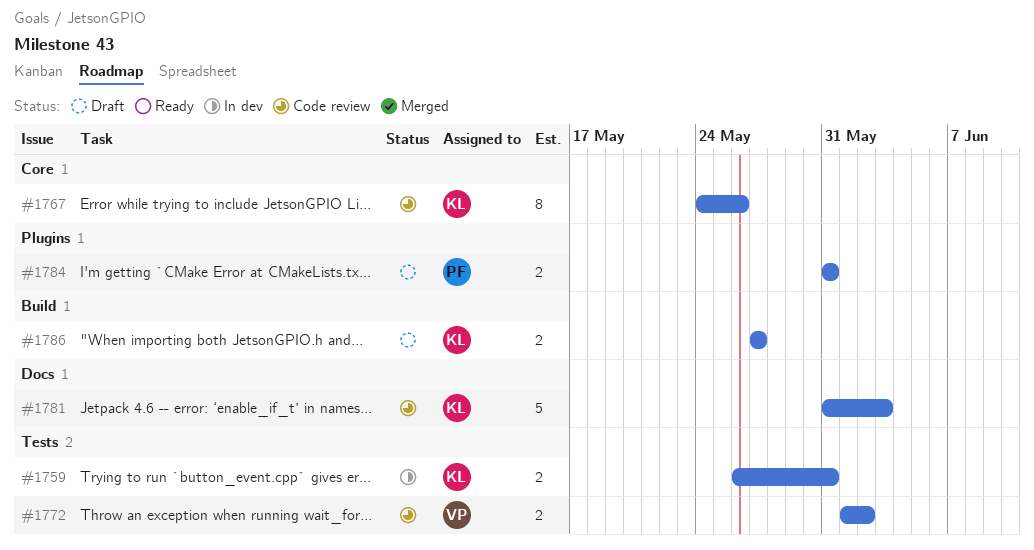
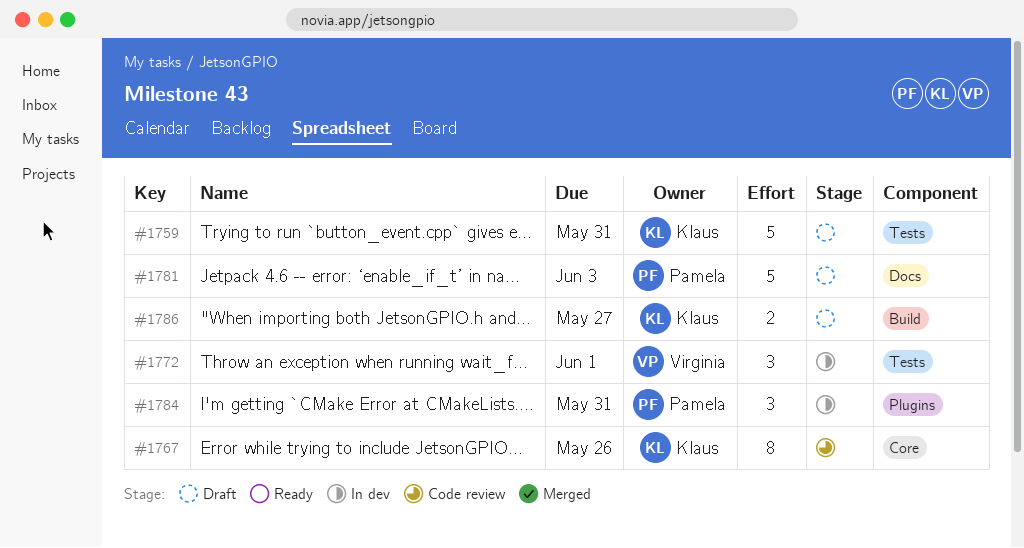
#1759, status: In dev -> Draft
#1759, estimate: 2 -> 5
#1772, status: Code review -> In dev
#1772, estimate: 2 -> 3
#1772, due: Jun 2 -> Jun 1
#1781, status: Code review -> Draft
#1781, owner: Klaus -> Pamela
#1784, status: Draft -> In dev
#1784, estimate: 2 -> 3

